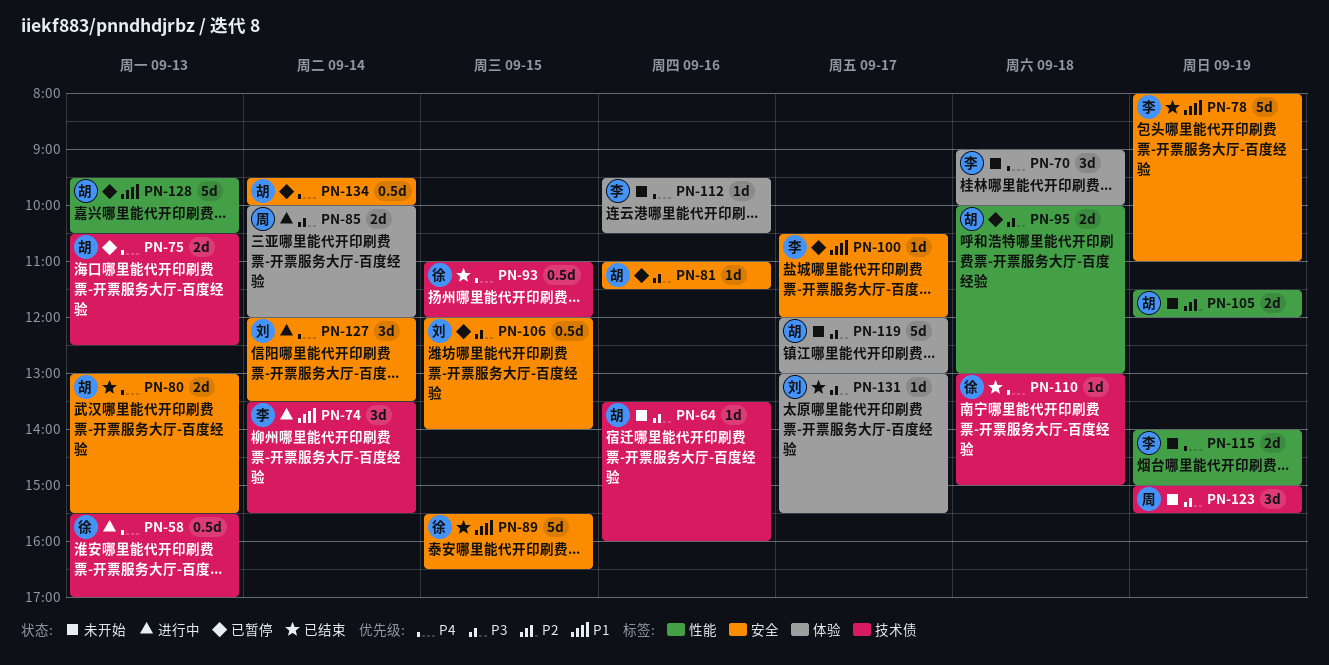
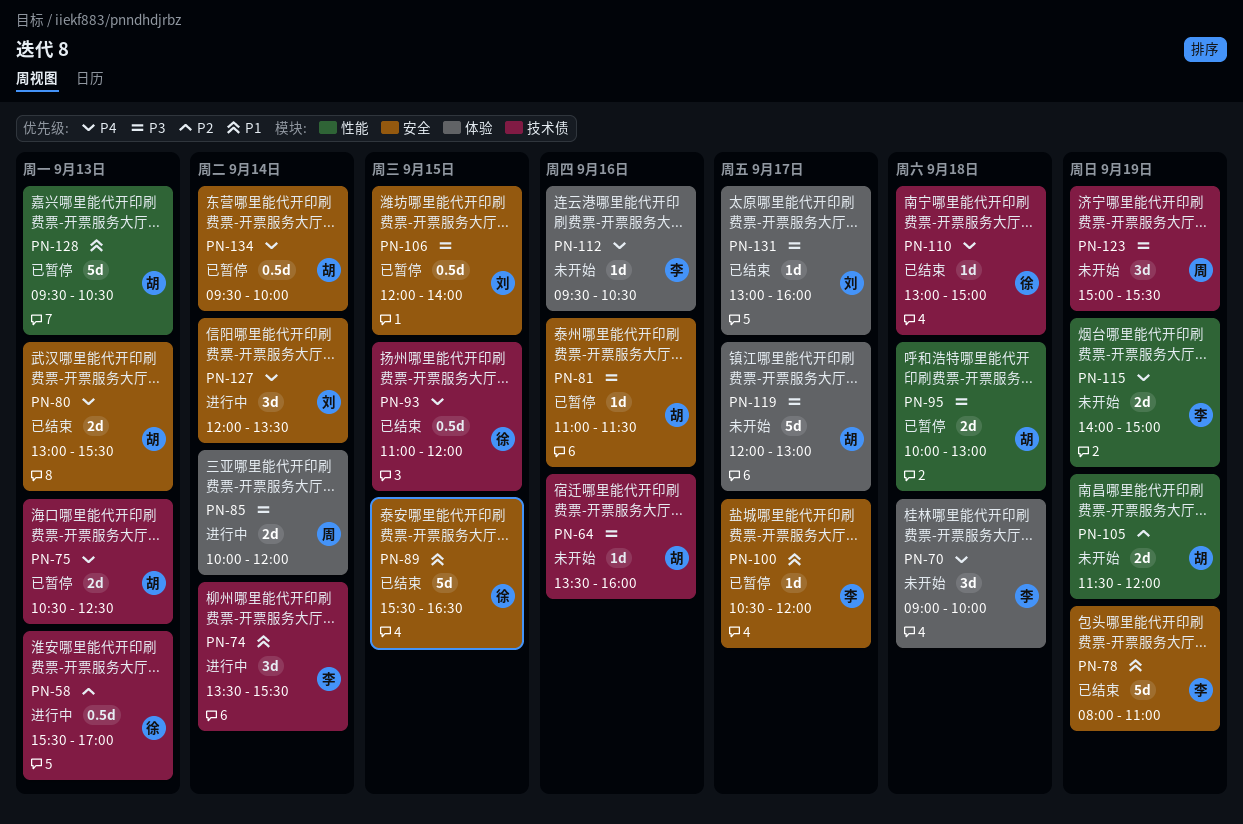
PN-58, priority: P4 -> P2
PN-131, ends: 15:30 -> 16:00

